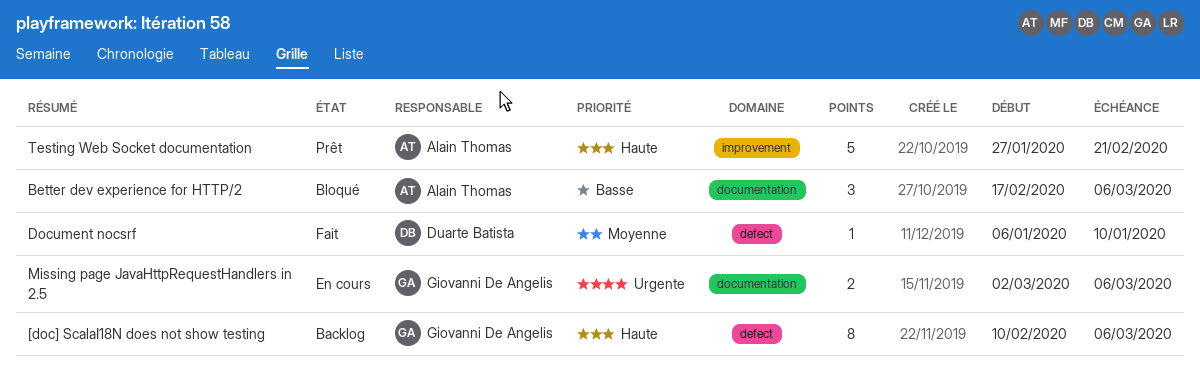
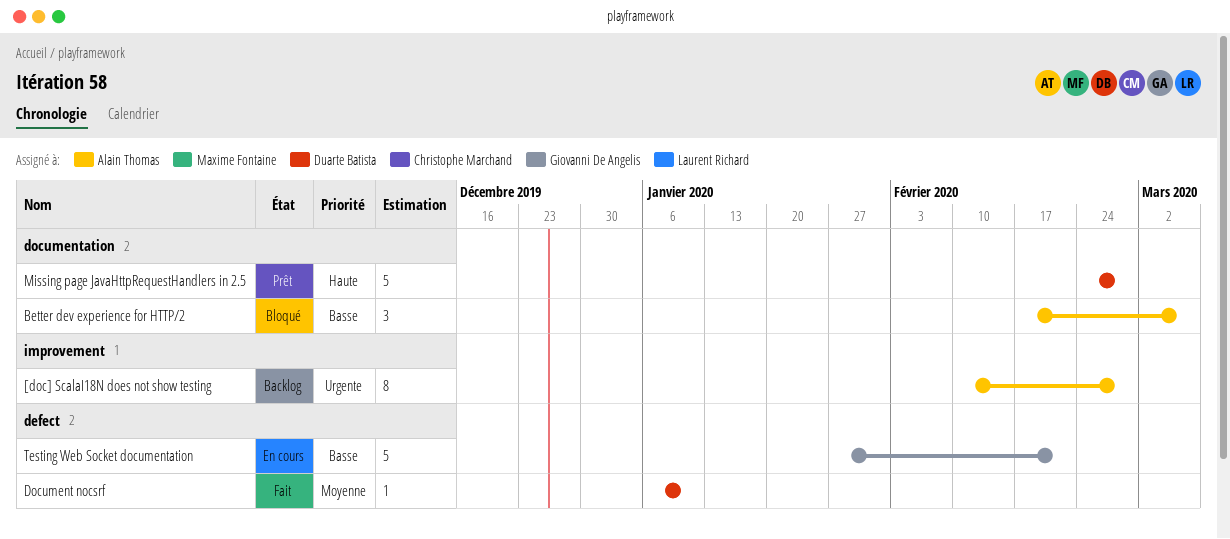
[doc] ScalaI18N does not show testing, owner: Giovanni De Angelis -> Alain Thomas
[doc] ScalaI18N does not show testing, priority: Haute -> Urgente
[doc] ScalaI18N does not show testing, label: defect -> improvement
[doc] ScalaI18N does not show testing, due: Mar 6 -> Feb 28
Missing page JavaHttpRequestHandlers in 2.5, status: En cours -> Prêt
Missing page JavaHttpRequestHandlers in 2.5, owner: Giovanni De Angelis -> Duarte Batista
Missing page JavaHttpRequestHandlers in 2.5, priority: Urgente -> Haute
Missing page JavaHttpRequestHandlers in 2.5, estimate: 2 -> 5
Missing page JavaHttpRequestHandlers in 2.5, start: Mar 2 -> Feb 24
Missing page JavaHttpRequestHandlers in 2.5, due: Mar 6 -> Feb 28
Testing Web Socket documentation, status: Prêt -> En cours
Testing Web Socket documentation, owner: Alain Thomas -> Giovanni De Angelis
Testing Web Socket documentation, priority: Haute -> Basse
Testing Web Socket documentation, label: improvement -> defect

